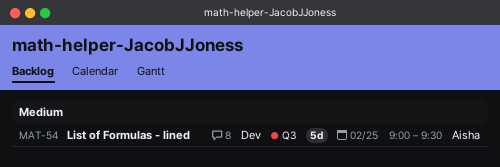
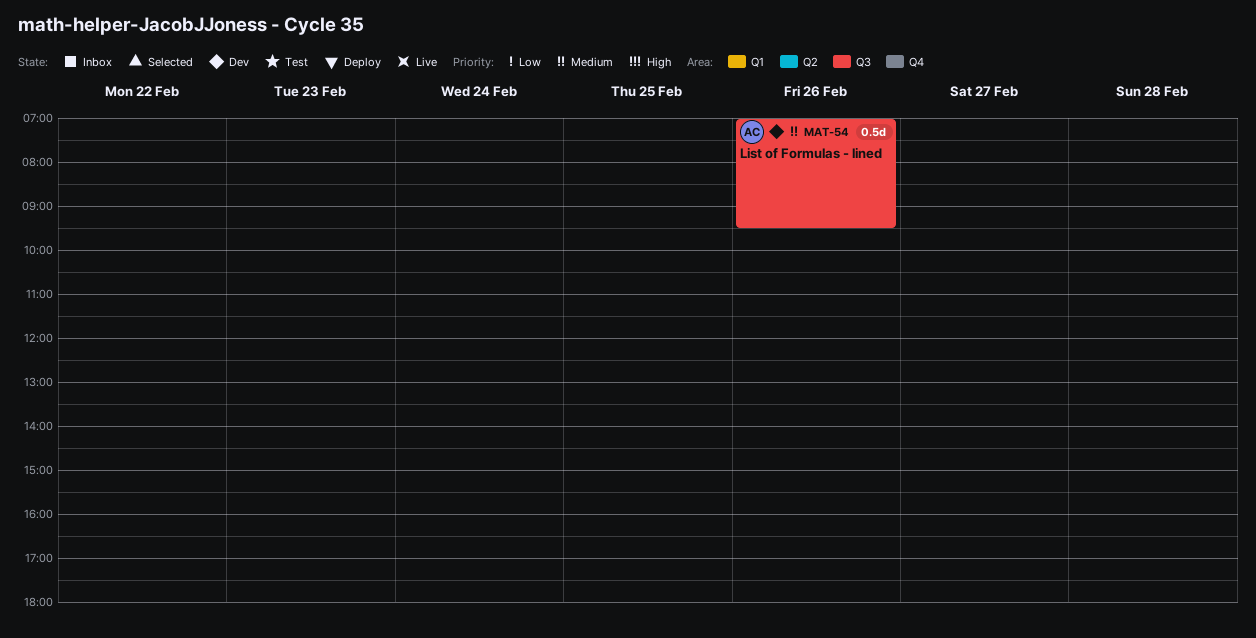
MAT-54, estimate: 5d -> 0.5d
MAT-54, day: Feb 25 -> Feb 26
MAT-54, begins: 09:00 -> 07:00

